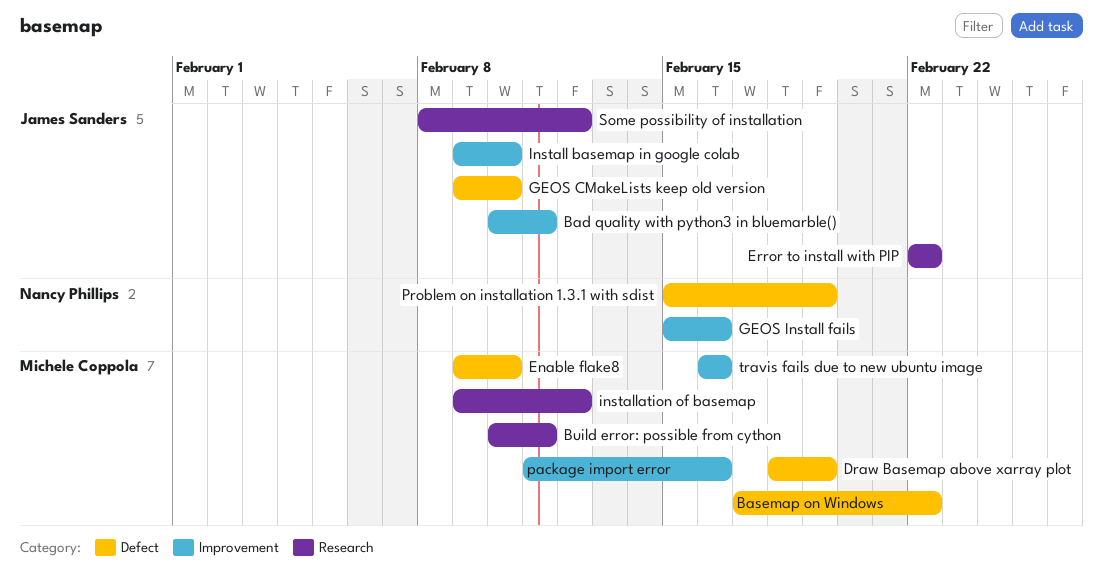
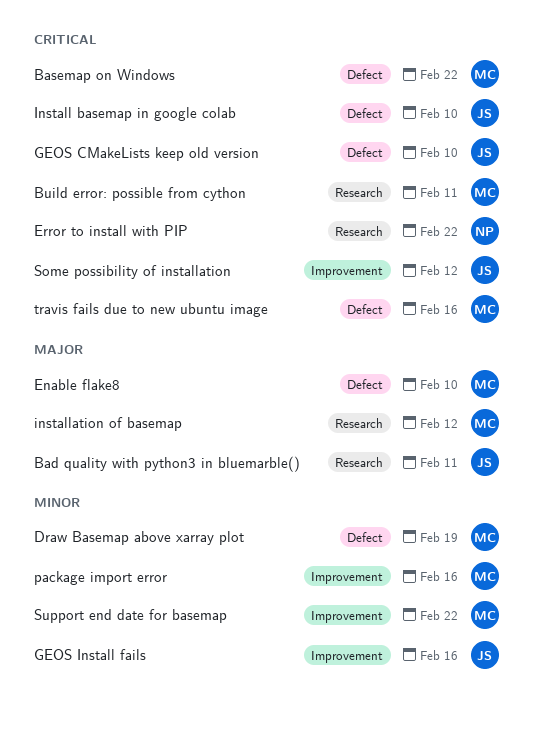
Bad quality with python3 in bluemarble(), label: Improvement -> Research
Error to install with PIP, owner: James Sanders -> Nancy Phillips
GEOS Install fails, owner: Nancy Phillips -> James Sanders
Install basemap in google colab, label: Improvement -> Defect
Problem on installation 1.3.1 with sdist: present -> none
Some possibility of installation, label: Research -> Improvement
Support end date for basemap: none -> present
travis fails due to new ubuntu image, label: Improvement -> Defect

